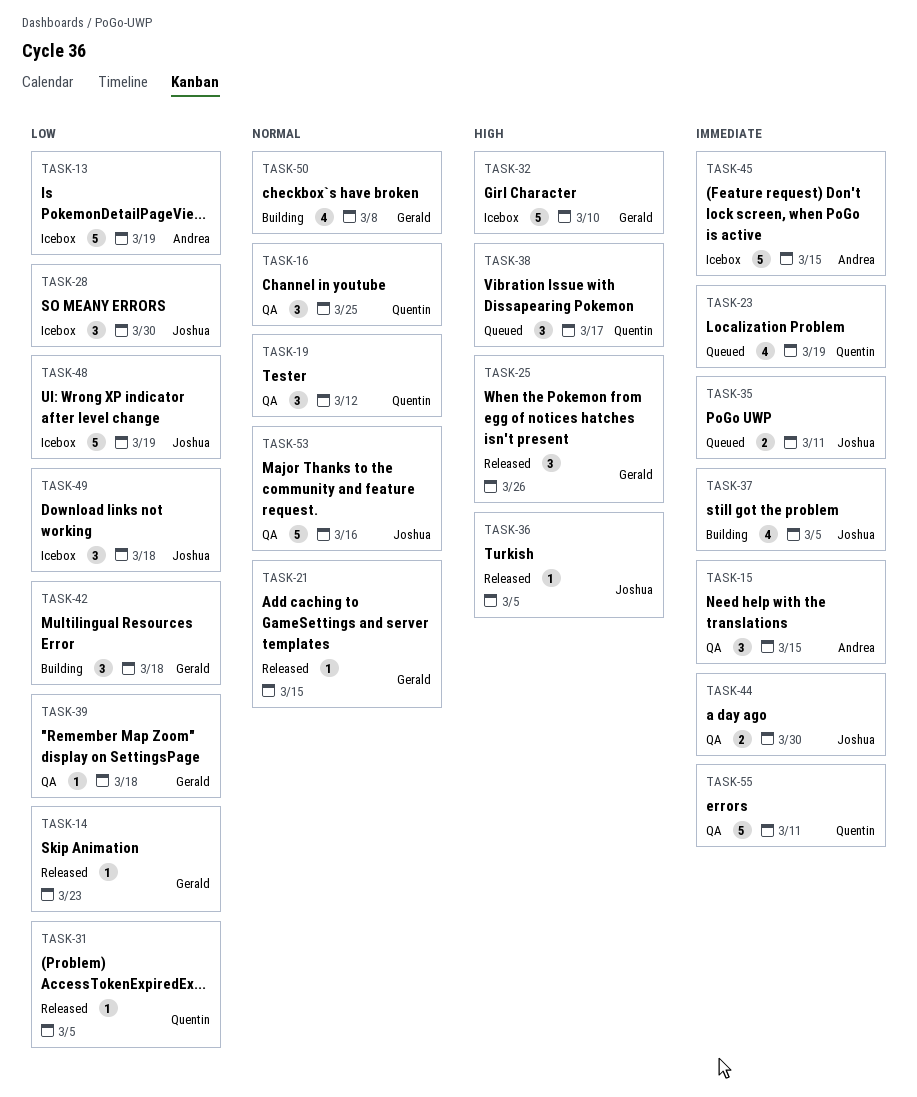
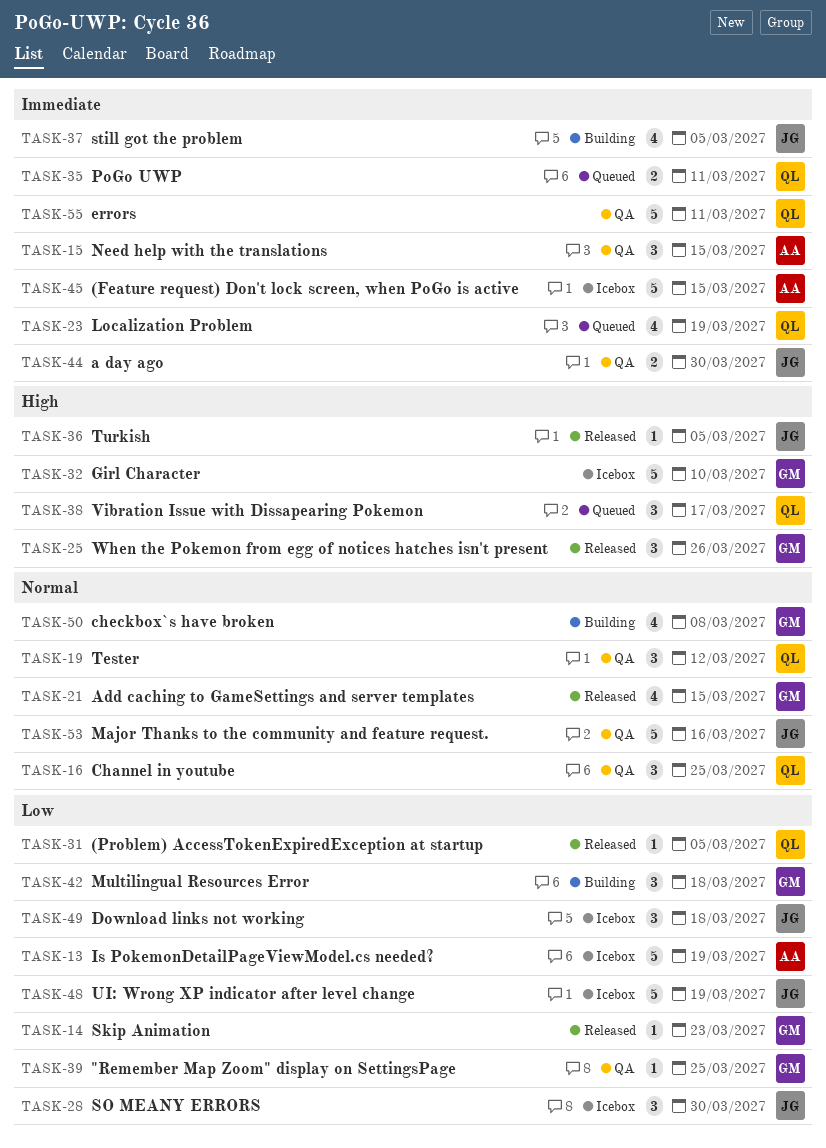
TASK-21, estimate: 1 -> 4
TASK-35, owner: Joshua -> Quentin
TASK-39, due: Mar 18 -> Mar 25

